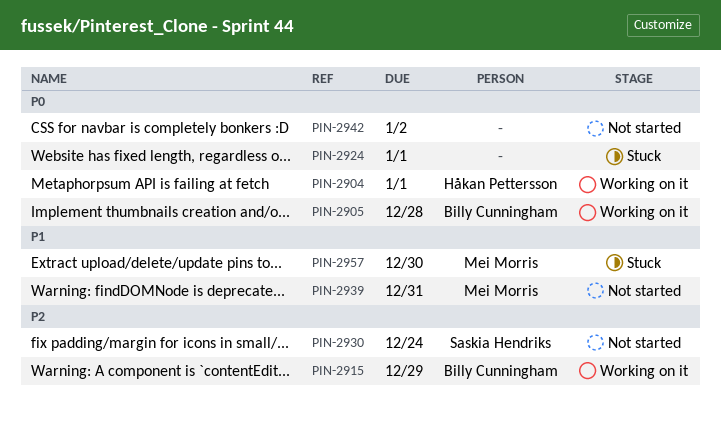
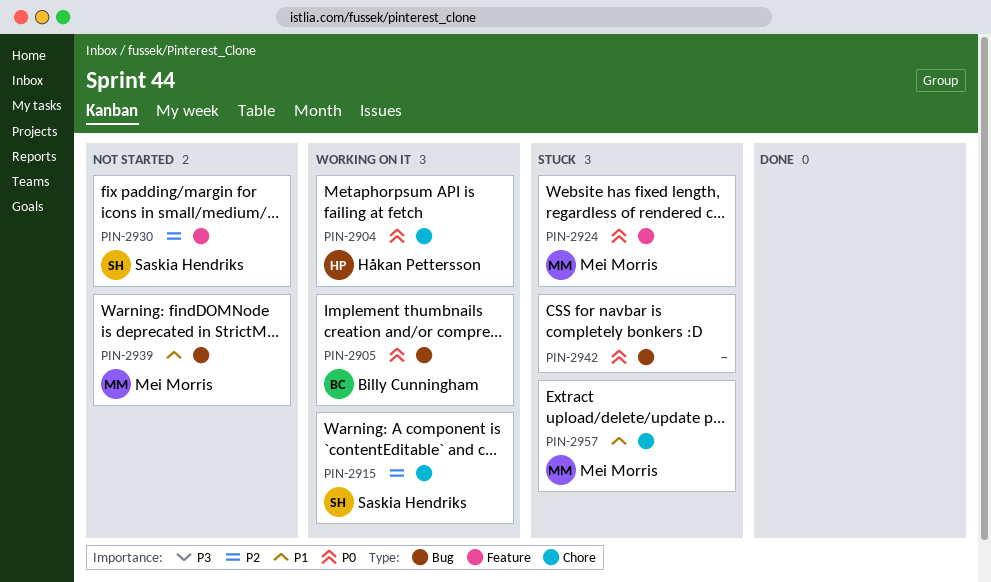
PIN-2915, owner: Billy Cunningham -> Saskia Hendriks
PIN-2924, owner: none -> Mei Morris
PIN-2942, status: Not started -> Stuck

